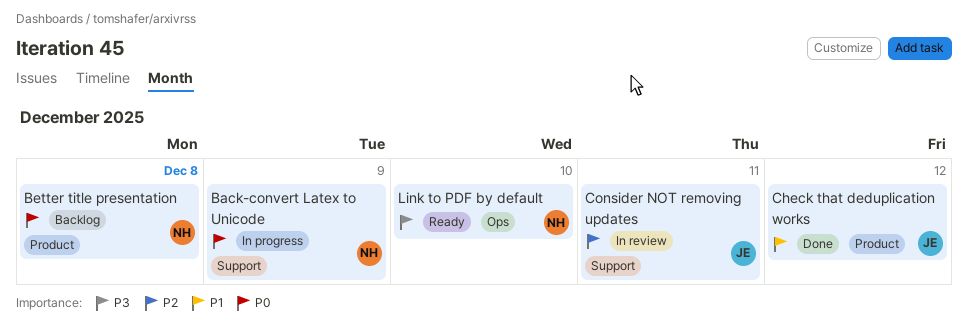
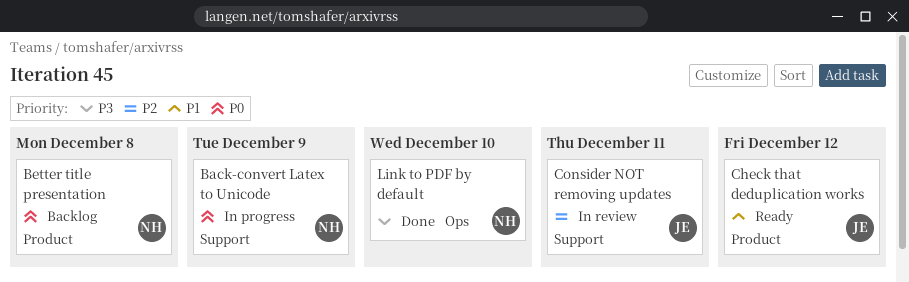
Check that deduplication works, status: Done -> Ready
Link to PDF by default, status: Ready -> Done

